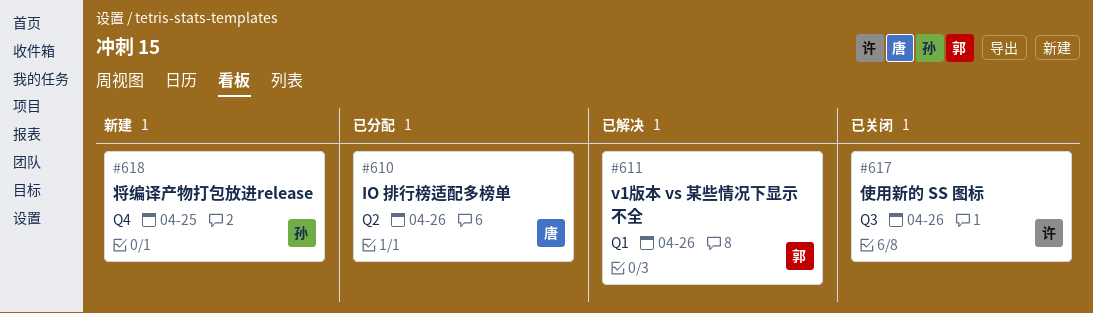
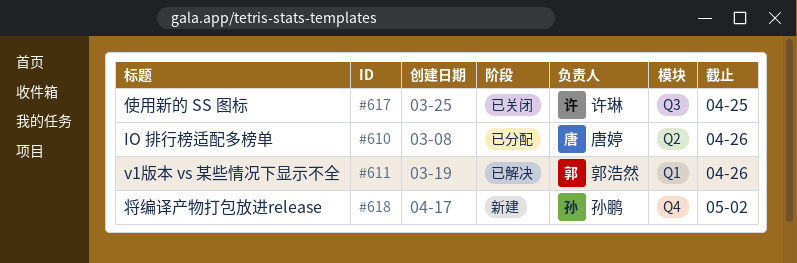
#617, due: Apr 26 -> Apr 25
#618, due: Apr 25 -> May 2

